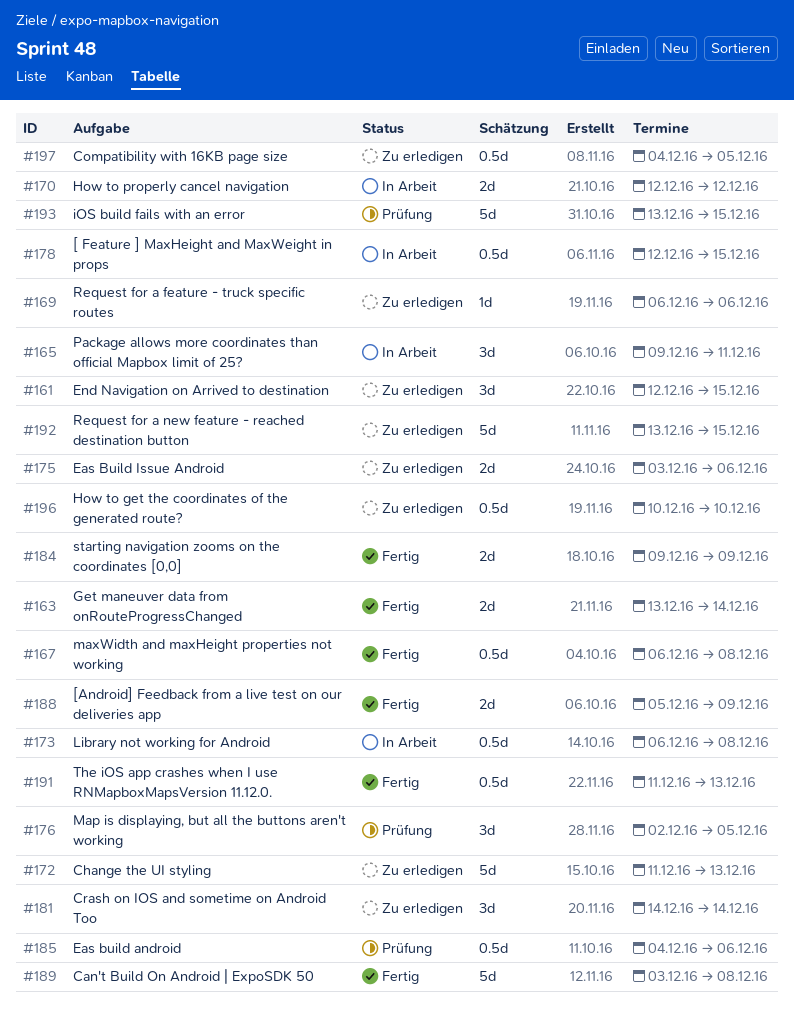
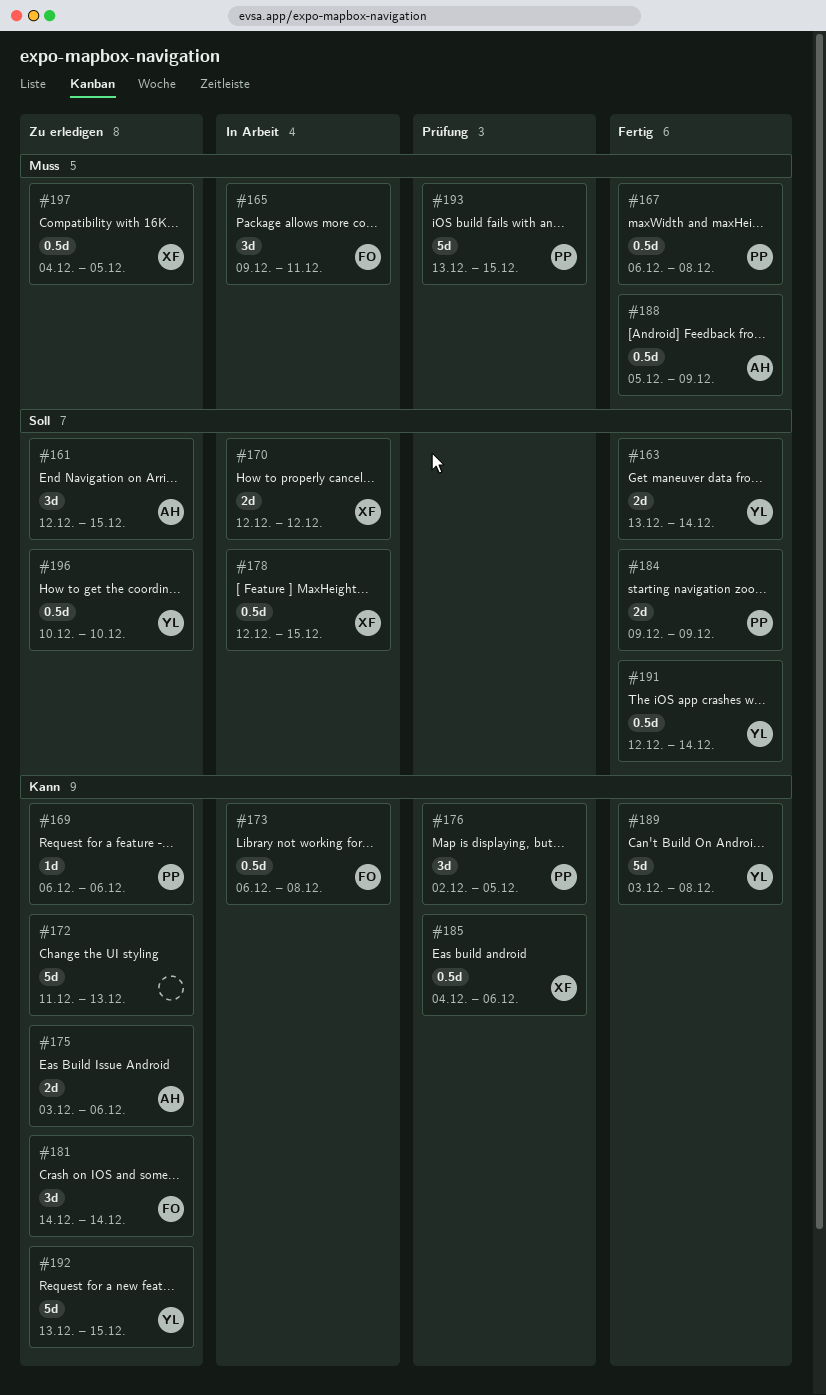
#188, estimate: 2d -> 0.5d
#191, start: Dec 11 -> Dec 12
#191, due: Dec 13 -> Dec 14

